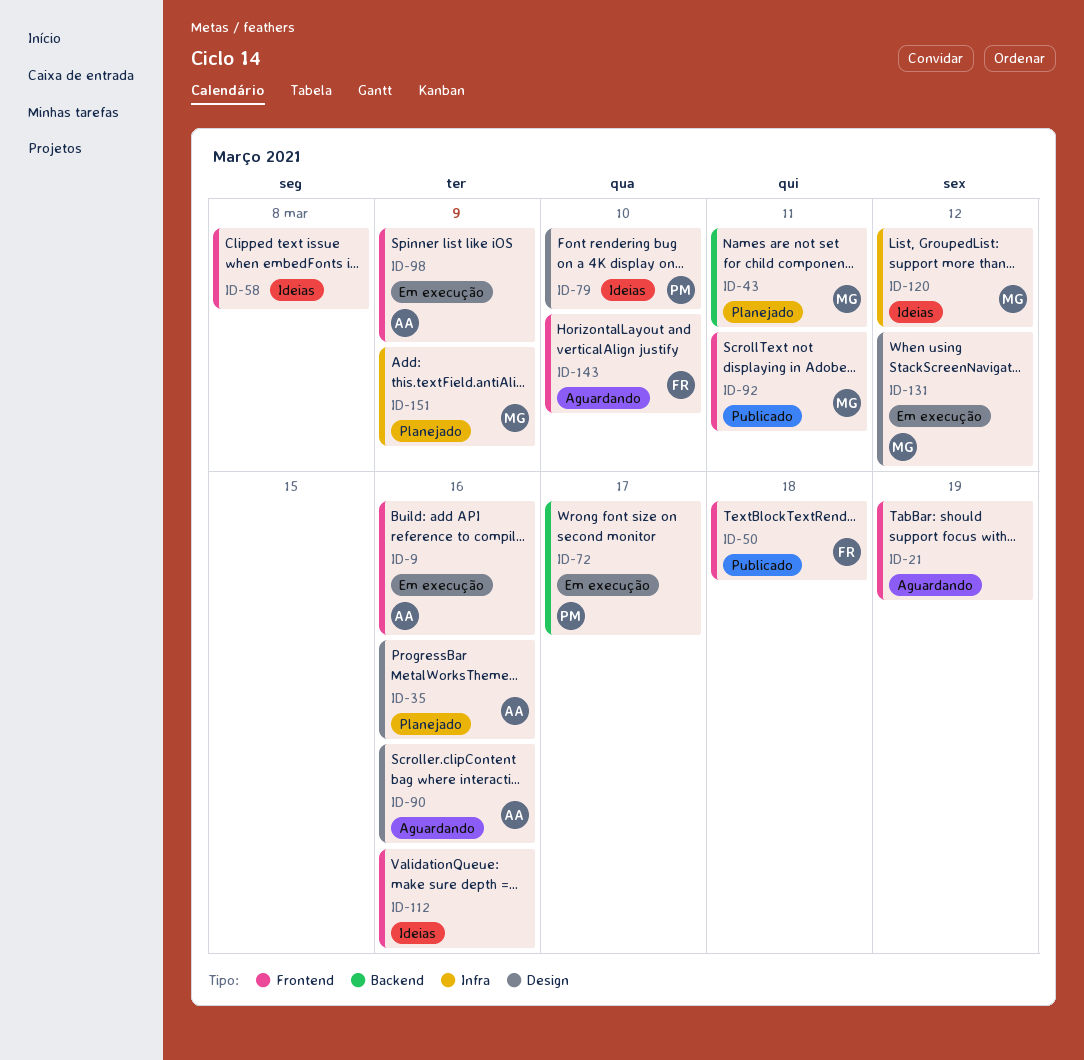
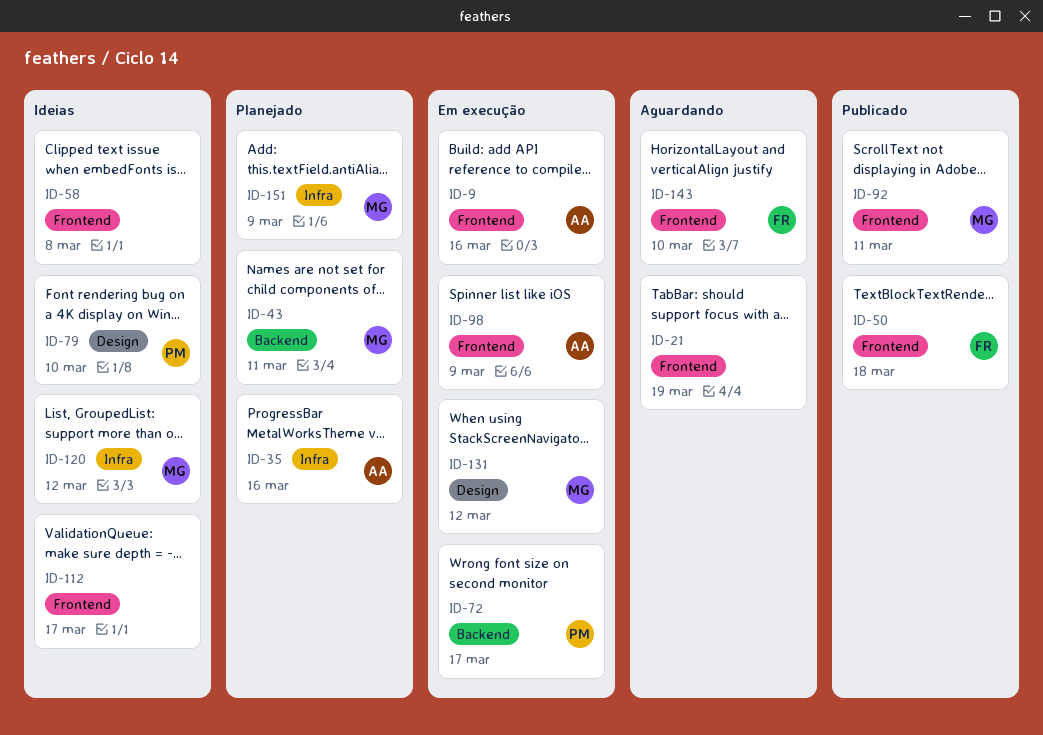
ID-35, label: Design -> Infra
ID-90: present -> none
ID-112, due: Mar 16 -> Mar 17

